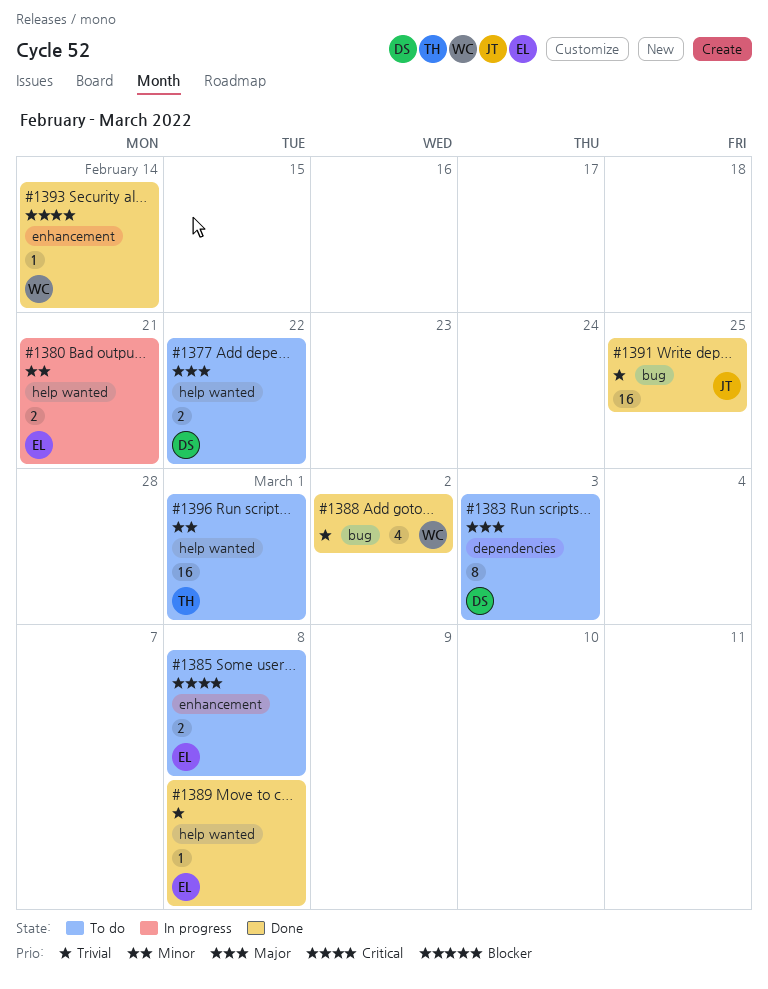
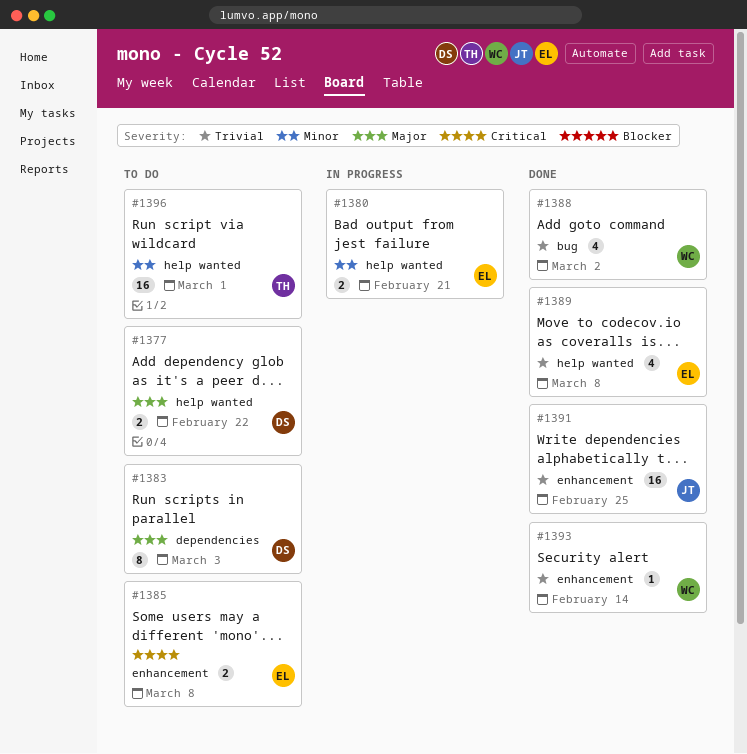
#1389, estimate: 1 -> 4
#1391, label: bug -> enhancement
#1393, priority: Critical -> Trivial

